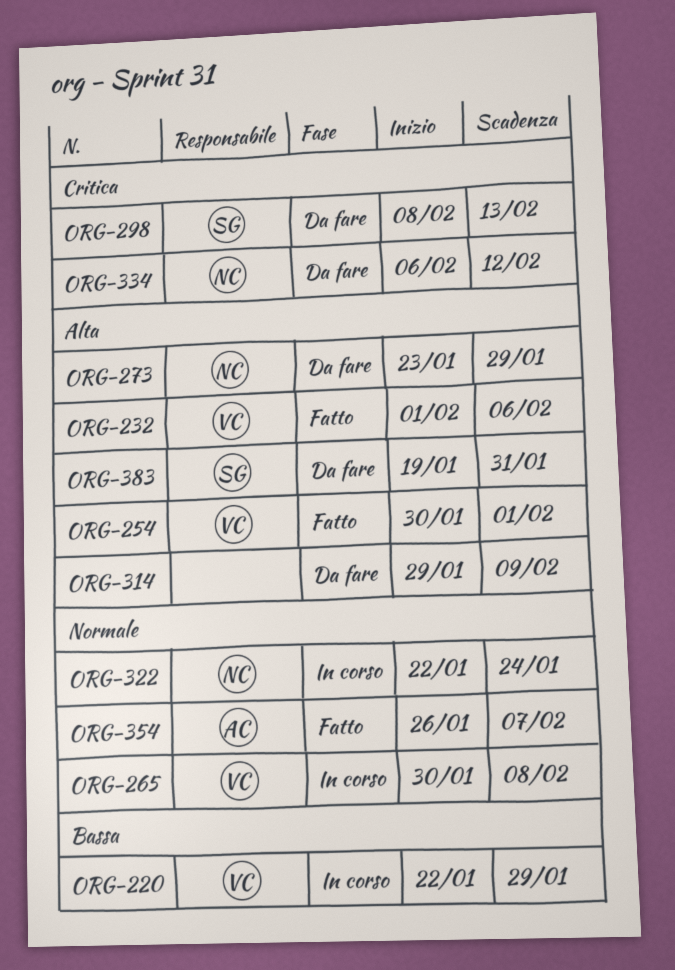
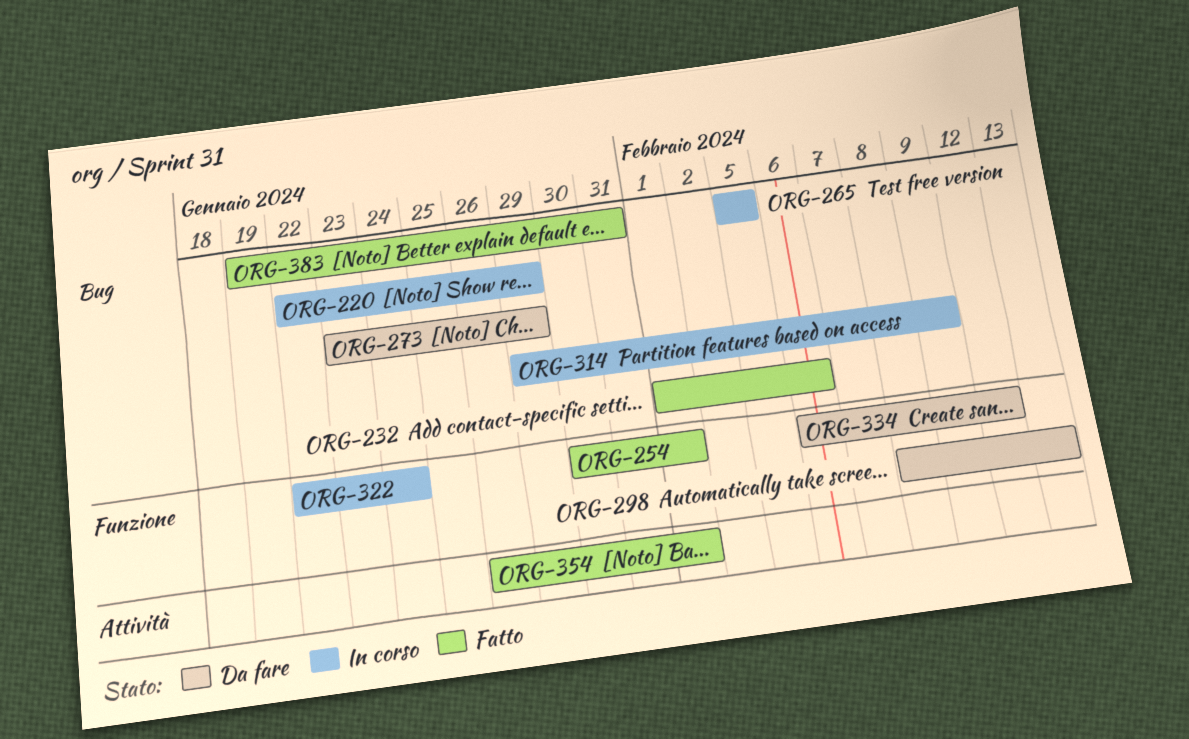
ORG-265, start: Jan 30 -> Feb 5
ORG-265, due: Feb 8 -> Feb 5
ORG-314, status: Da fare -> In corso
ORG-354, due: Feb 7 -> Feb 1
ORG-383, status: Da fare -> Fatto

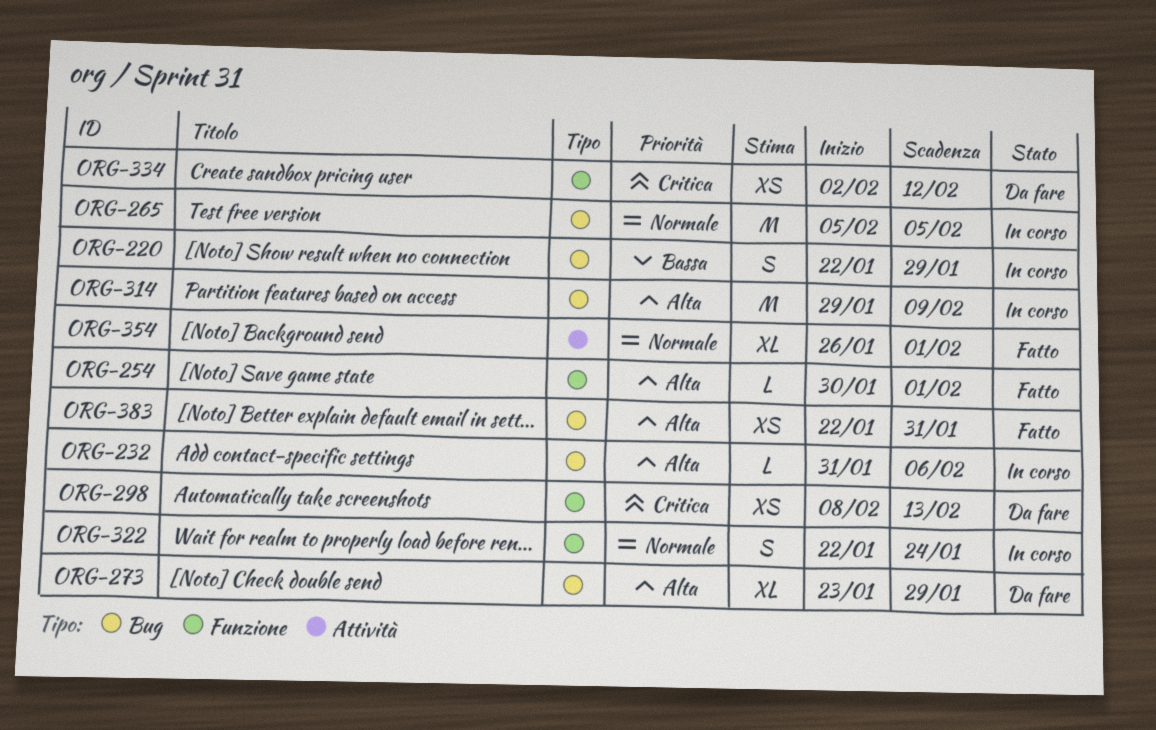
ORG-232, status: Fatto -> In corso
ORG-232, start: Feb 1 -> Jan 31
ORG-334, start: Feb 6 -> Feb 2
ORG-383, start: Jan 19 -> Jan 22

